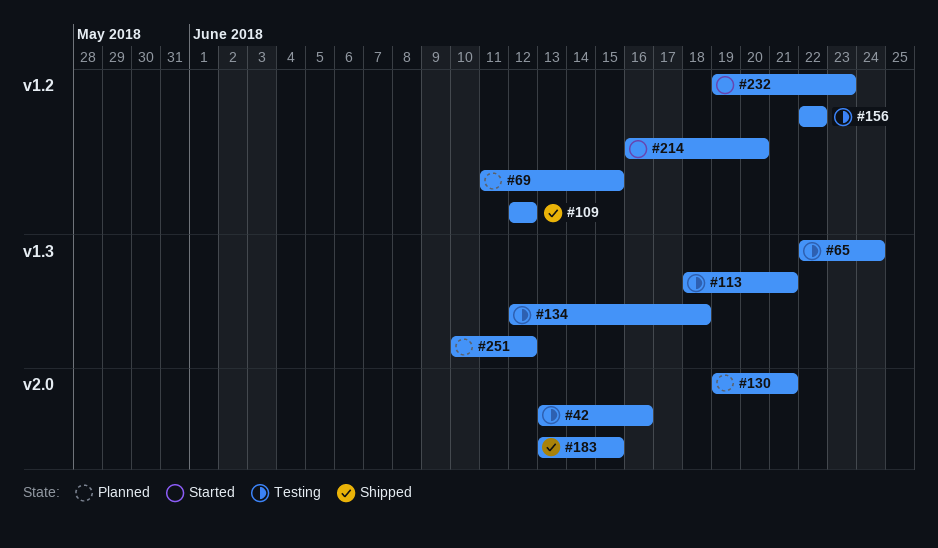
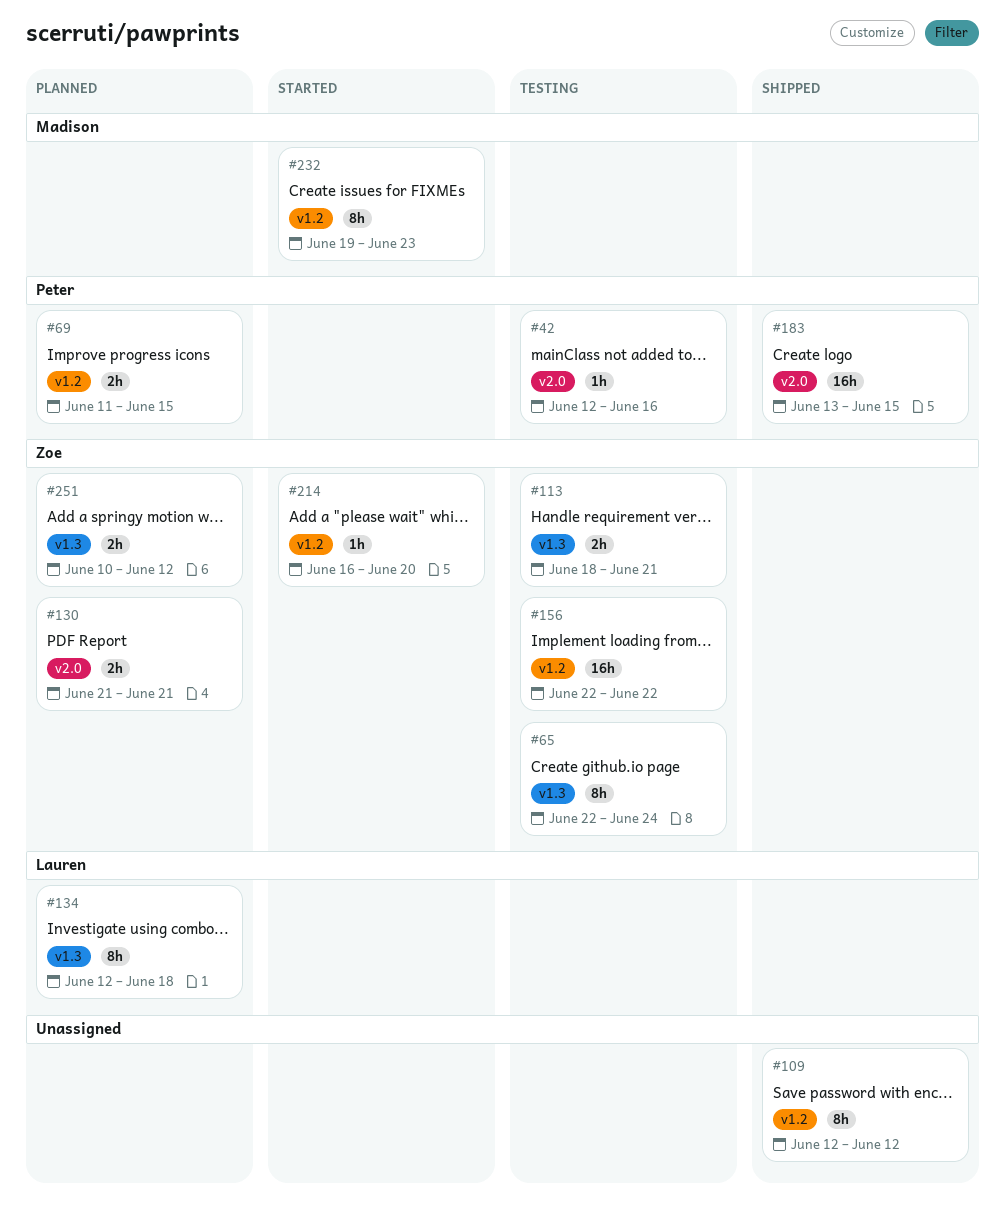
#42, start: Jun 13 -> Jun 12
#130, start: Jun 19 -> Jun 21
#134, status: Testing -> Planned

